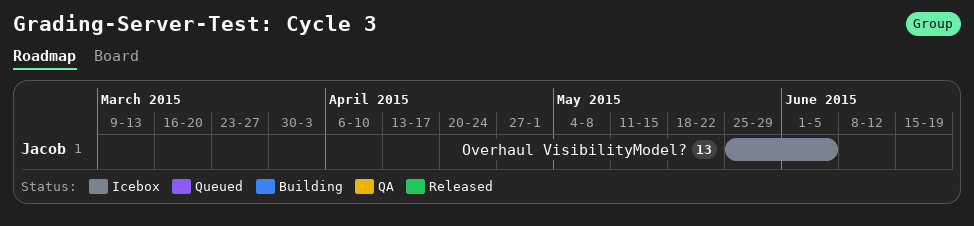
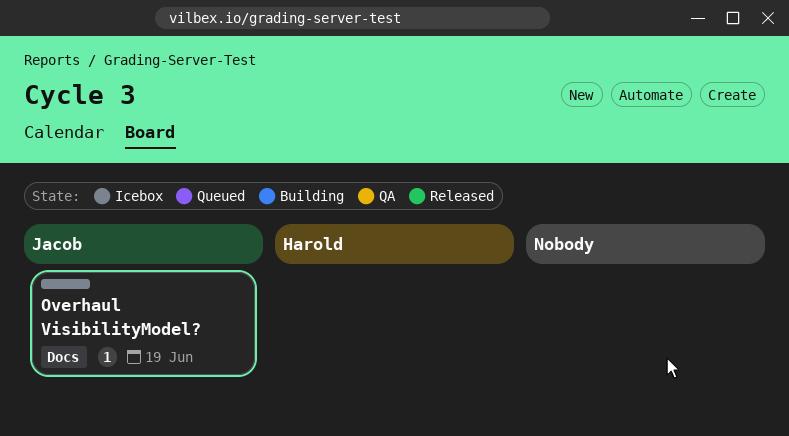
Overhaul VisibilityModel?, estimate: 13 -> 1
Overhaul VisibilityModel?, due: Jun 5 -> Jun 19

